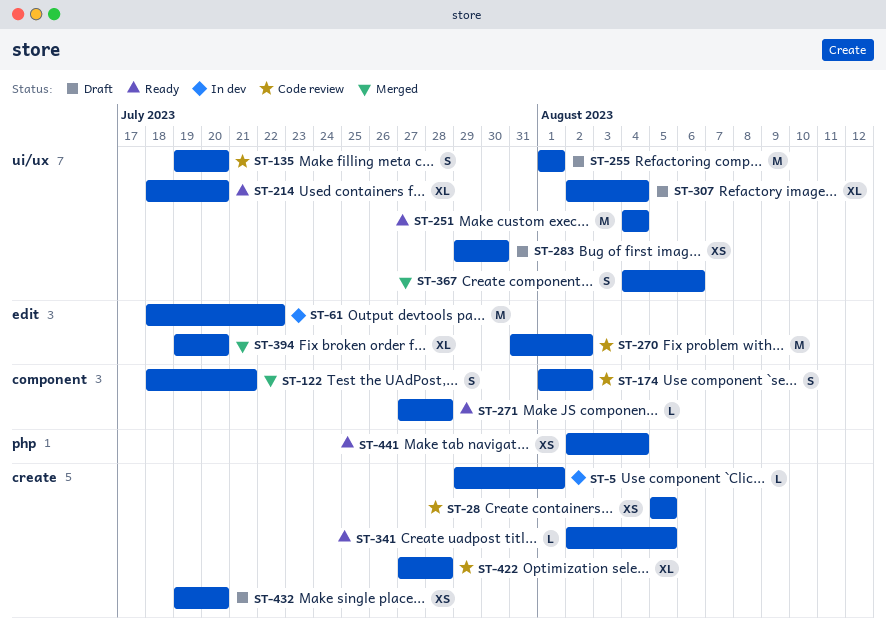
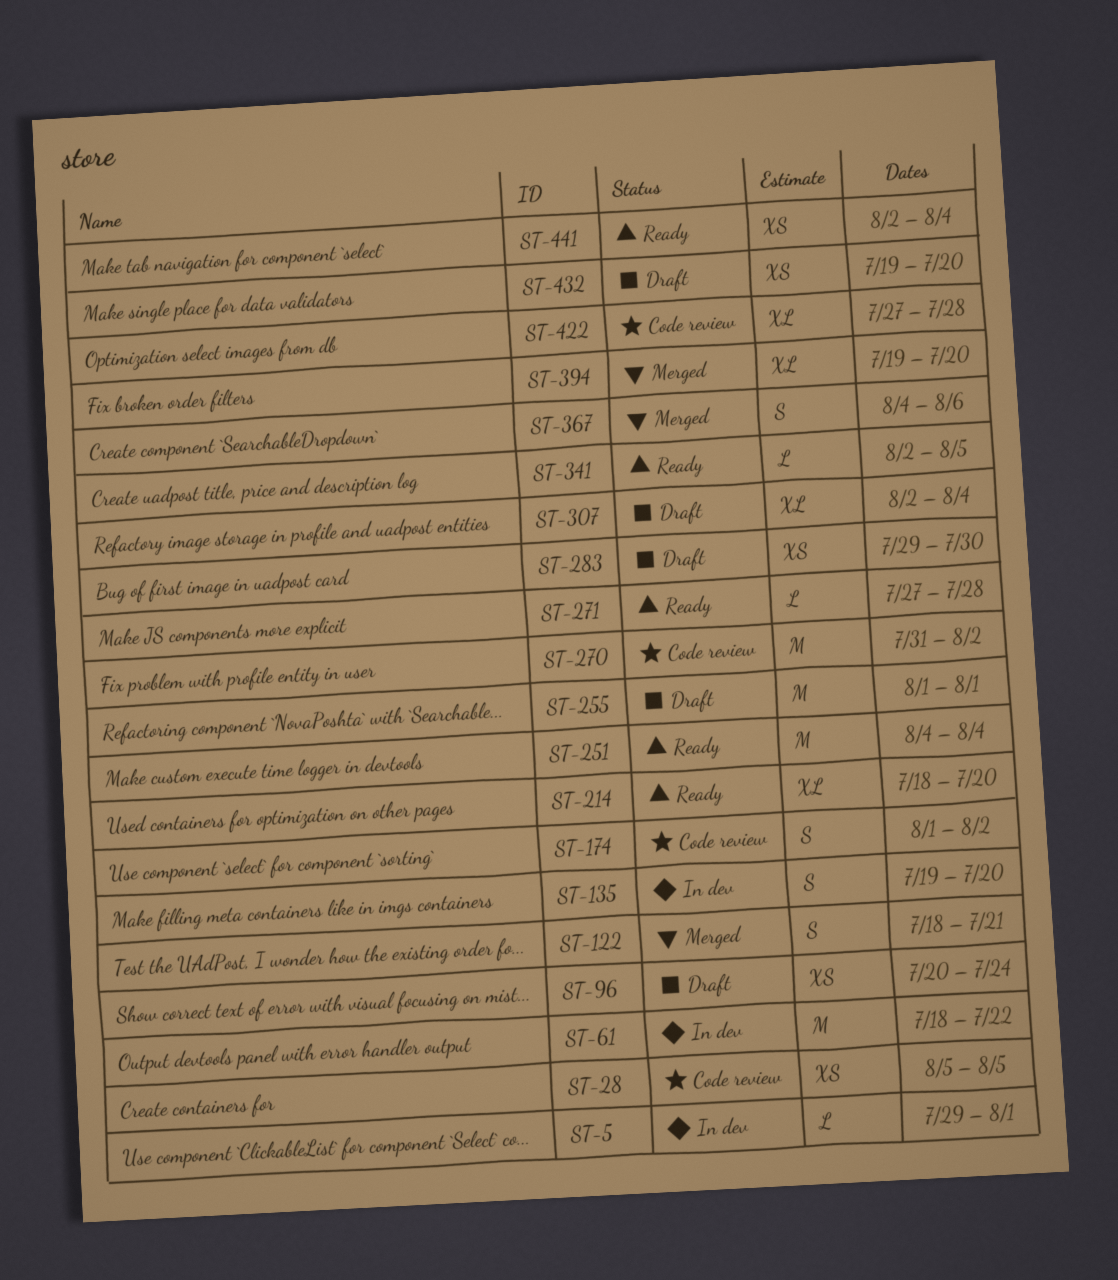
ST-96: none -> present
ST-135, status: Code review -> In dev

